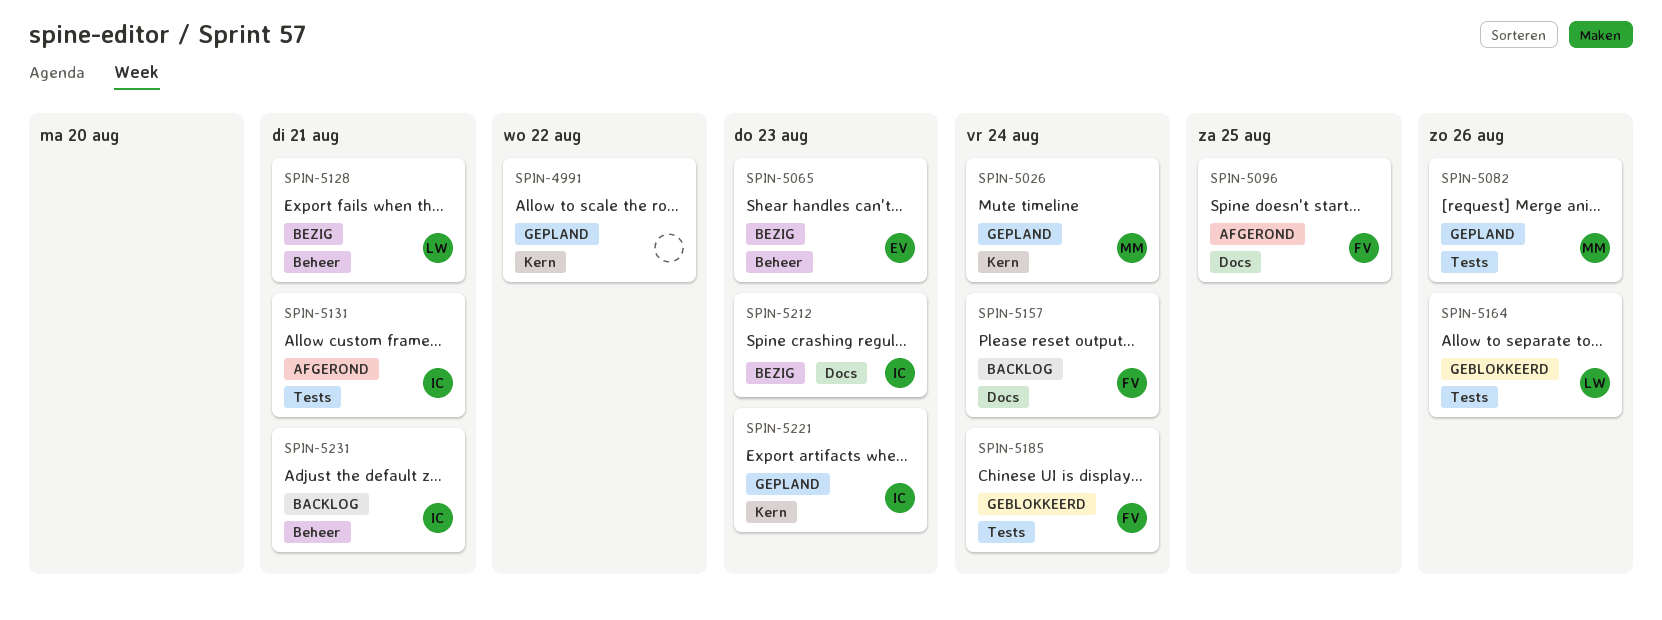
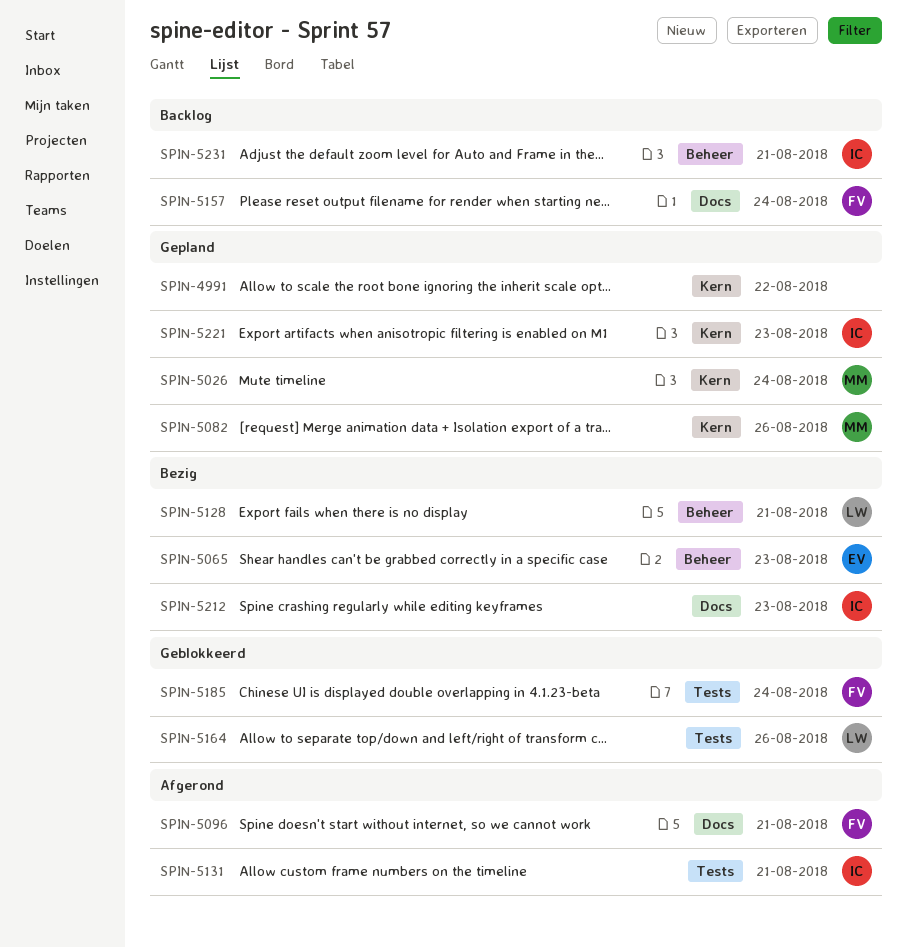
SPIN-5082, label: Tests -> Kern
SPIN-5096, due: Aug 25 -> Aug 21

